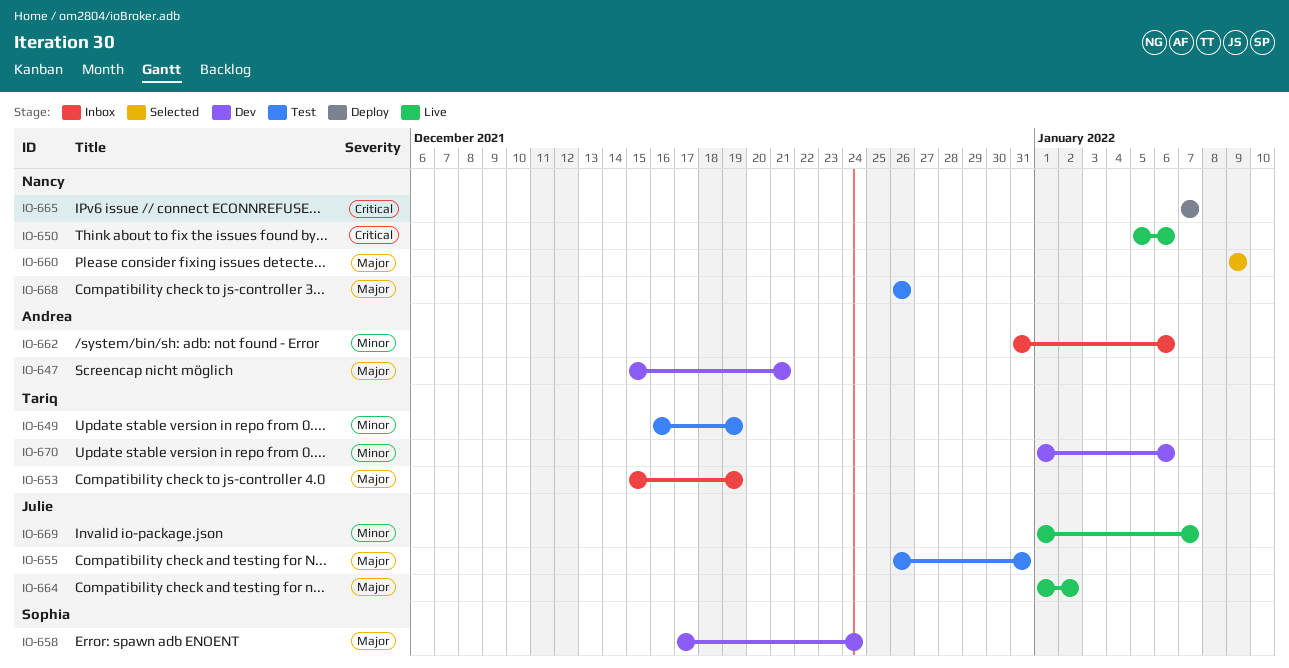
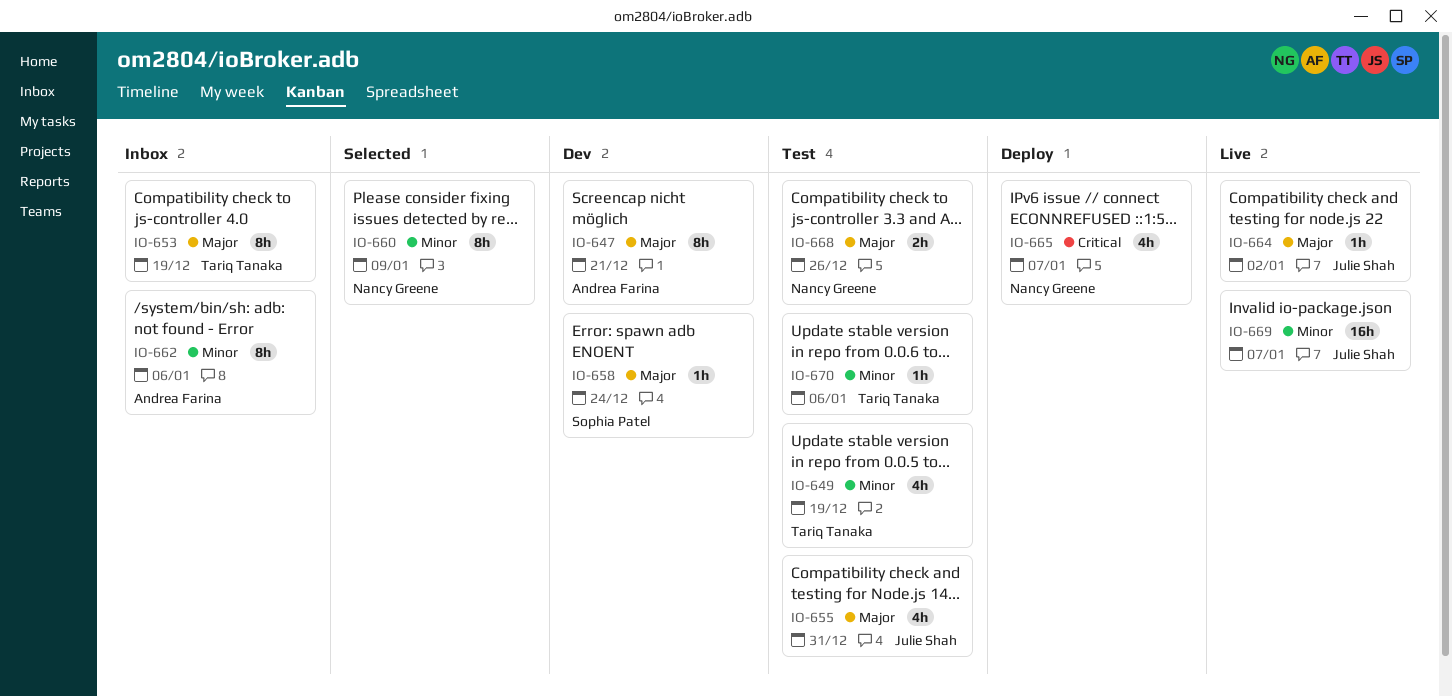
IO-650: present -> none
IO-660, priority: Major -> Minor
IO-670, status: Dev -> Test

